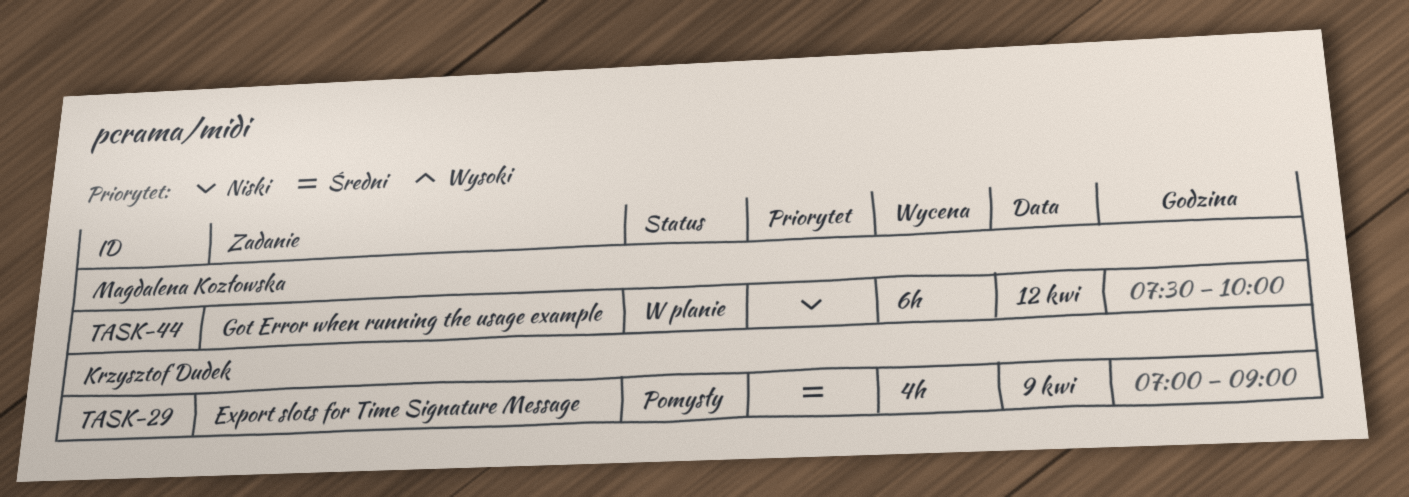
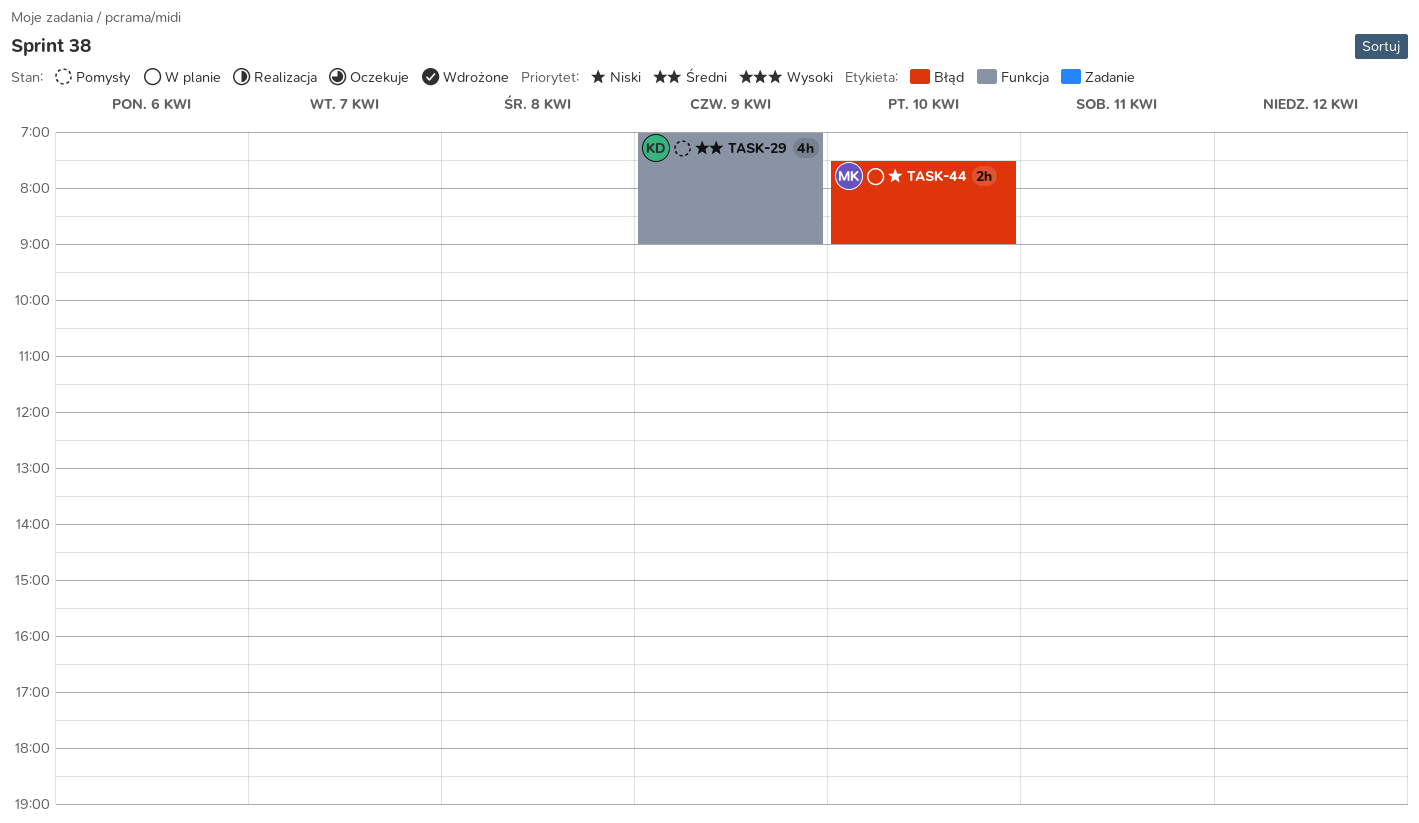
TASK-44, estimate: 6h -> 2h
TASK-44, day: Apr 12 -> Apr 10
TASK-44, ends: 10:00 -> 09:00

